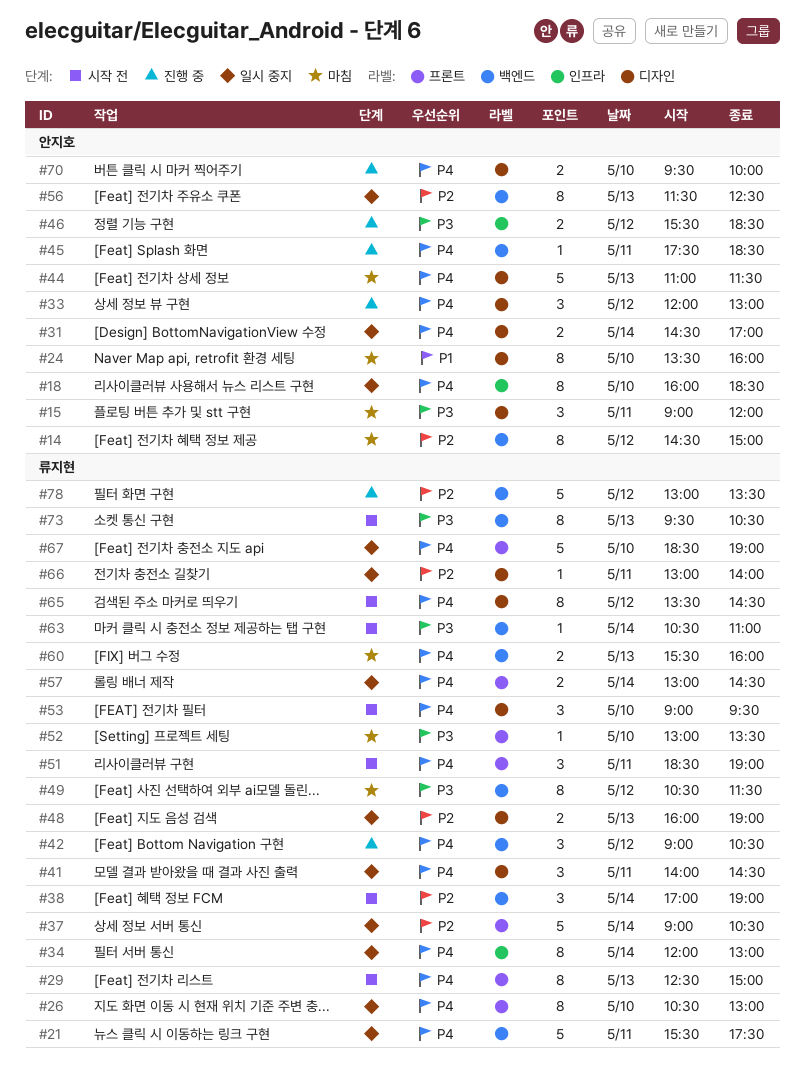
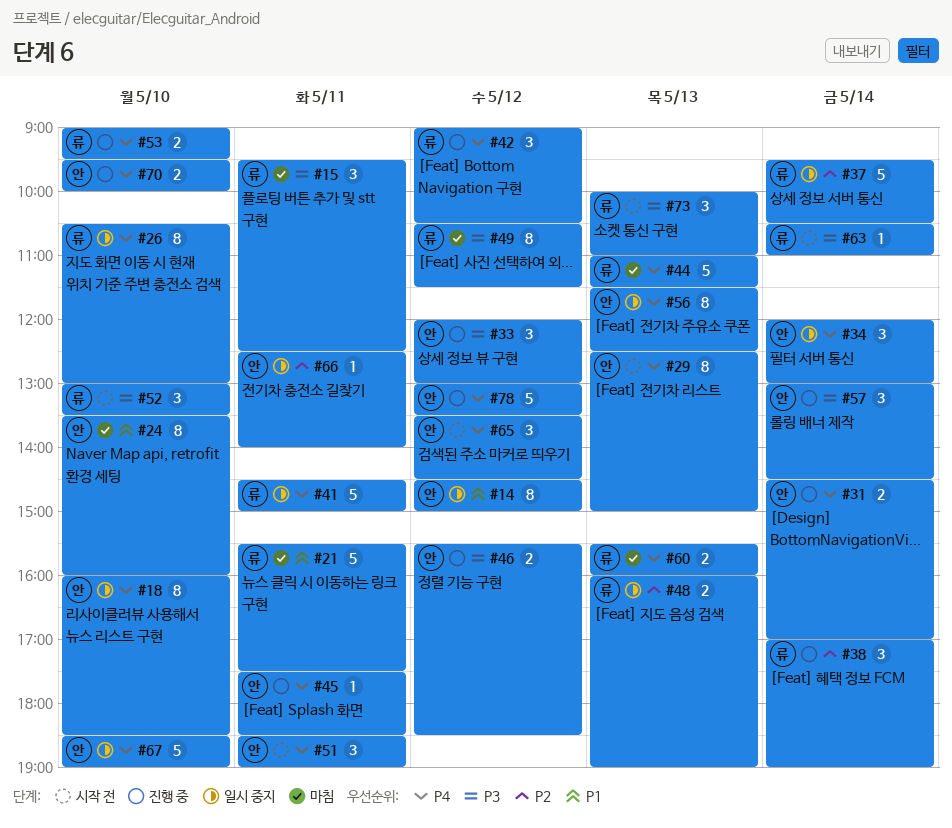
#14, status: 마침 -> 일시 중지
#14, priority: P2 -> P1
#15, owner: 안지호 -> 류지현
#15, begins: 09:00 -> 09:30
#15, ends: 12:00 -> 12:30
#21, status: 일시 중지 -> 마침
#21, priority: P4 -> P1
#29, owner: 류지현 -> 안지호
#31, status: 일시 중지 -> 진행 중
#33, priority: P4 -> P3
#34, owner: 류지현 -> 안지호
#34, estimate: 8 -> 3
#37, begins: 09:00 -> 09:30
#38, status: 시작 전 -> 진행 중
#41, estimate: 3 -> 5
#41, begins: 14:00 -> 14:30
#41, ends: 14:30 -> 15:00
#44, owner: 안지호 -> 류지현
#51, owner: 류지현 -> 안지호
#52, status: 마침 -> 시작 전
#52, estimate: 1 -> 3
#53, status: 시작 전 -> 진행 중
#53, estimate: 3 -> 2
#56, priority: P2 -> P4
#57, status: 일시 중지 -> 진행 중
#57, owner: 류지현 -> 안지호
#57, priority: P4 -> P3
#57, estimate: 2 -> 3
#65, owner: 류지현 -> 안지호
#65, estimate: 8 -> 3
#66, owner: 류지현 -> 안지호
#66, begins: 13:00 -> 12:30
#67, owner: 류지현 -> 안지호
#73, estimate: 8 -> 3
#73, begins: 09:30 -> 10:00
#73, ends: 10:30 -> 11:00
#78, owner: 류지현 -> 안지호
#78, priority: P2 -> P4

